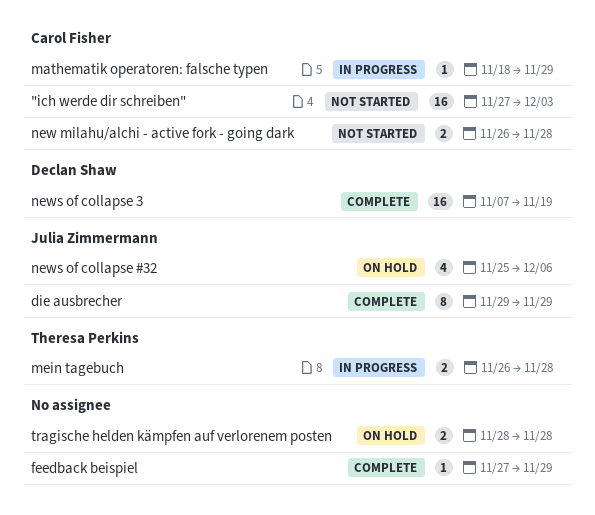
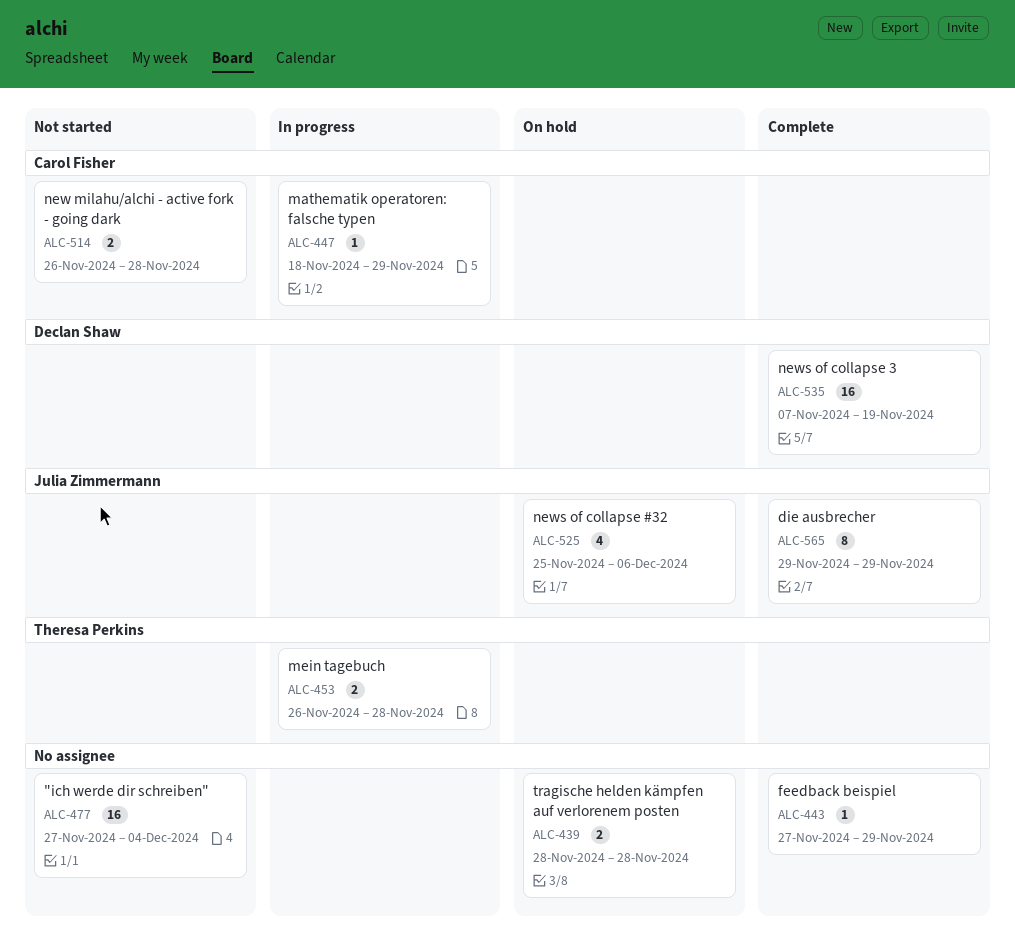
"ich werde dir schreiben", owner: Carol Fisher -> none
"ich werde dir schreiben", due: Dec 3 -> Dec 4

